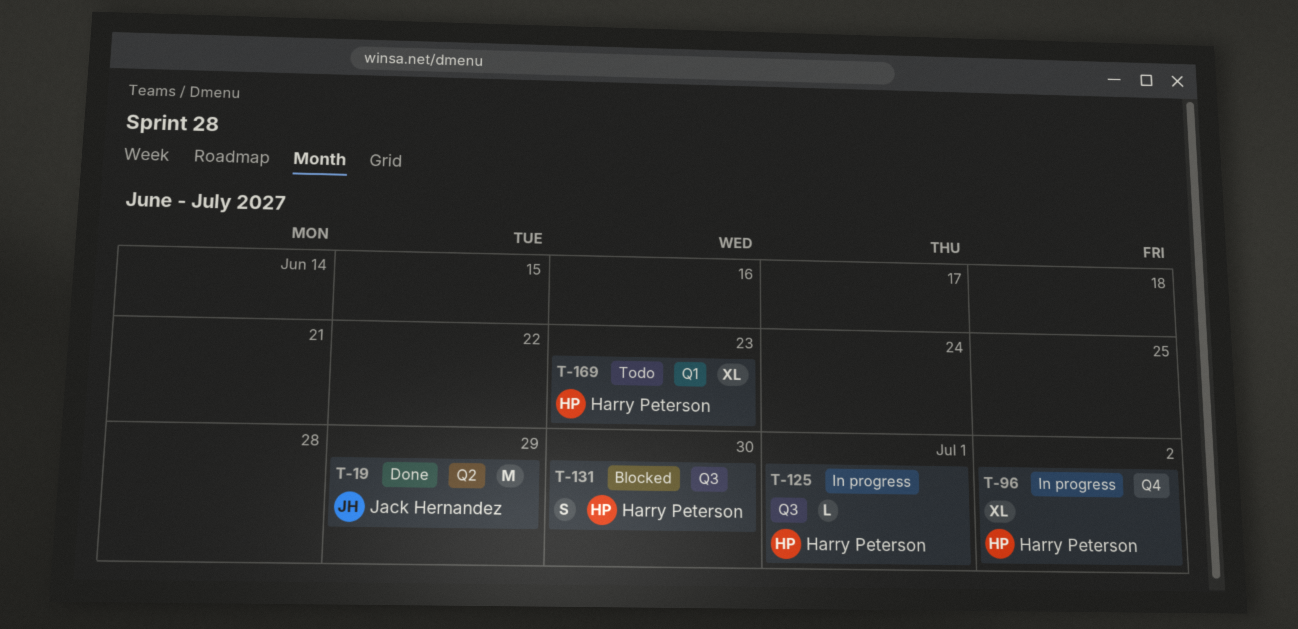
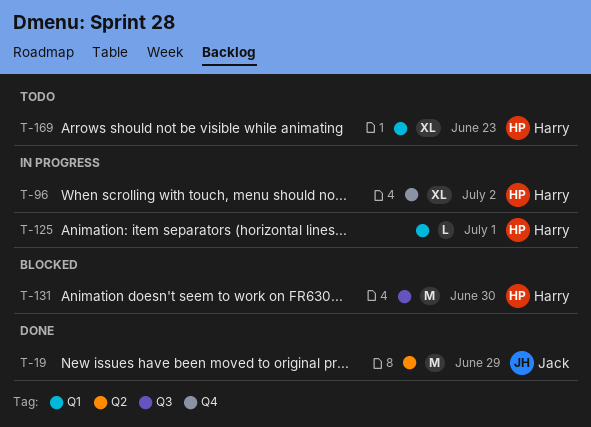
T-125, label: Q3 -> Q1
T-131, estimate: S -> M

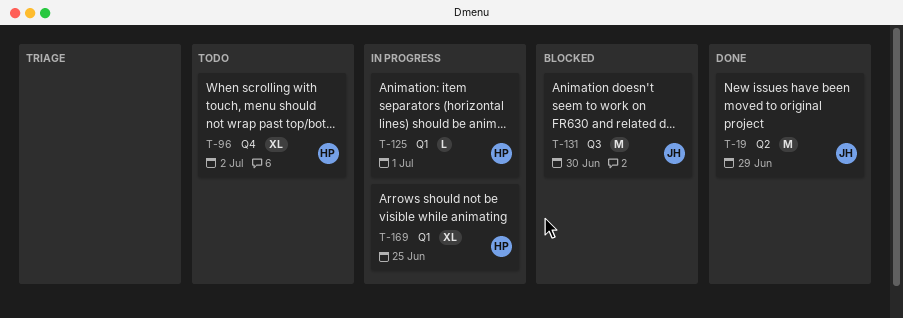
T-96, status: In progress -> Todo
T-131, owner: Harry -> Jack
T-169, status: Todo -> In progress
T-169, due: Jun 23 -> Jun 25

